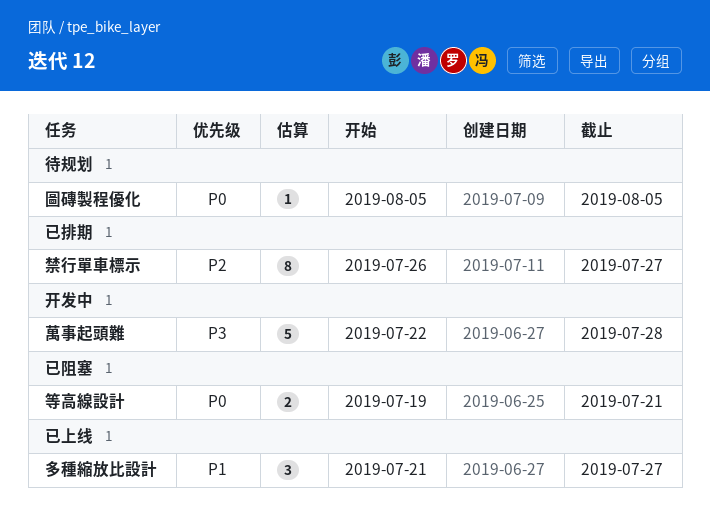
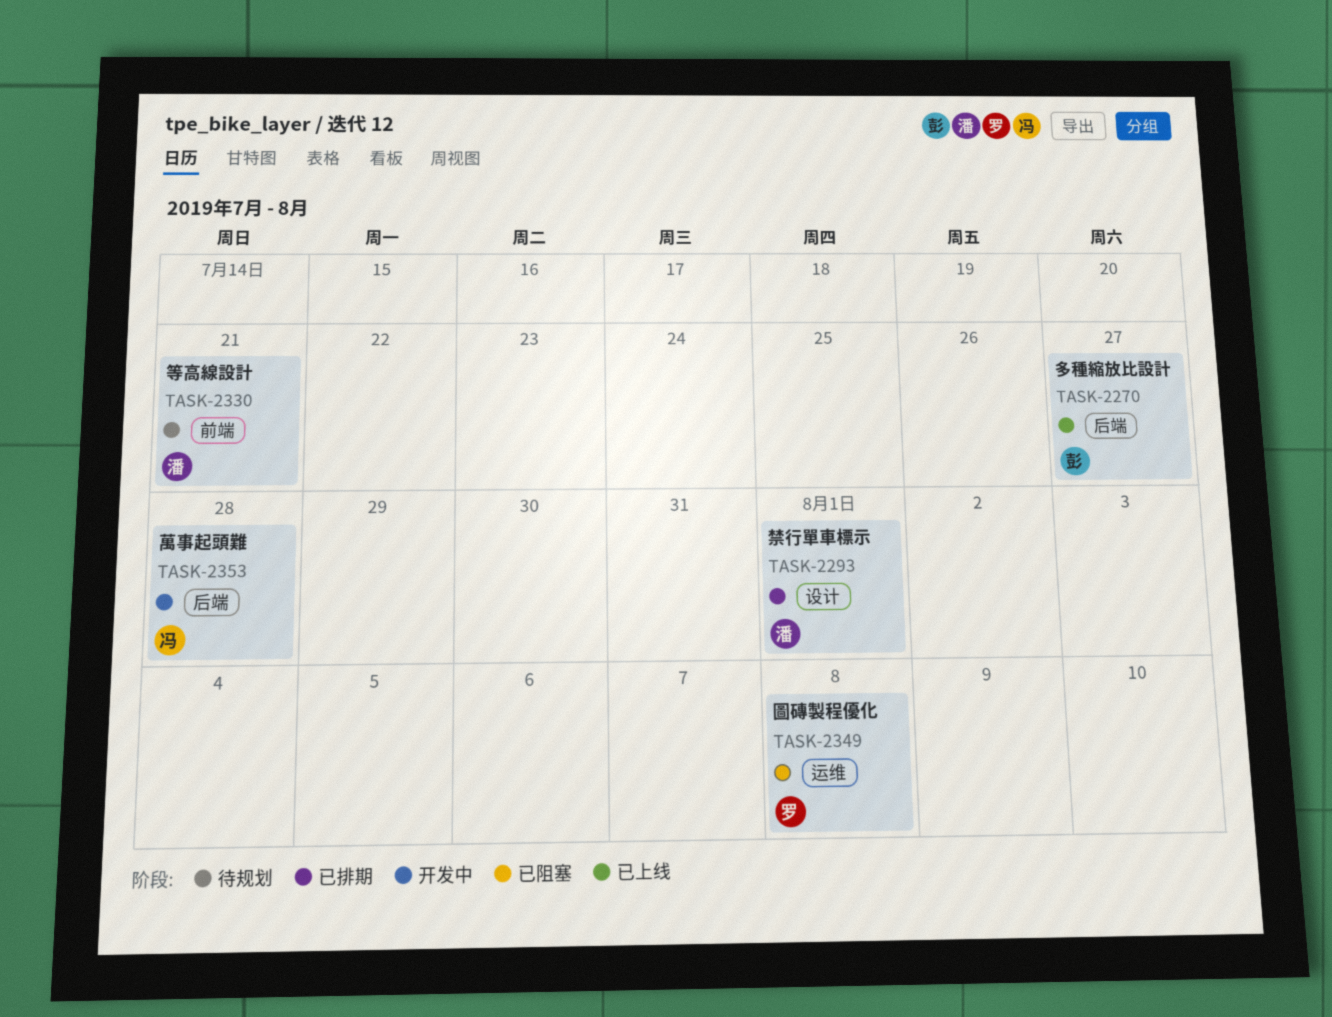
圖磚製程優化, status: 待规划 -> 已阻塞
圖磚製程優化, due: Aug 5 -> Aug 8
禁行單車標示, due: Jul 27 -> Aug 1
等高線設計, status: 已阻塞 -> 待规划

